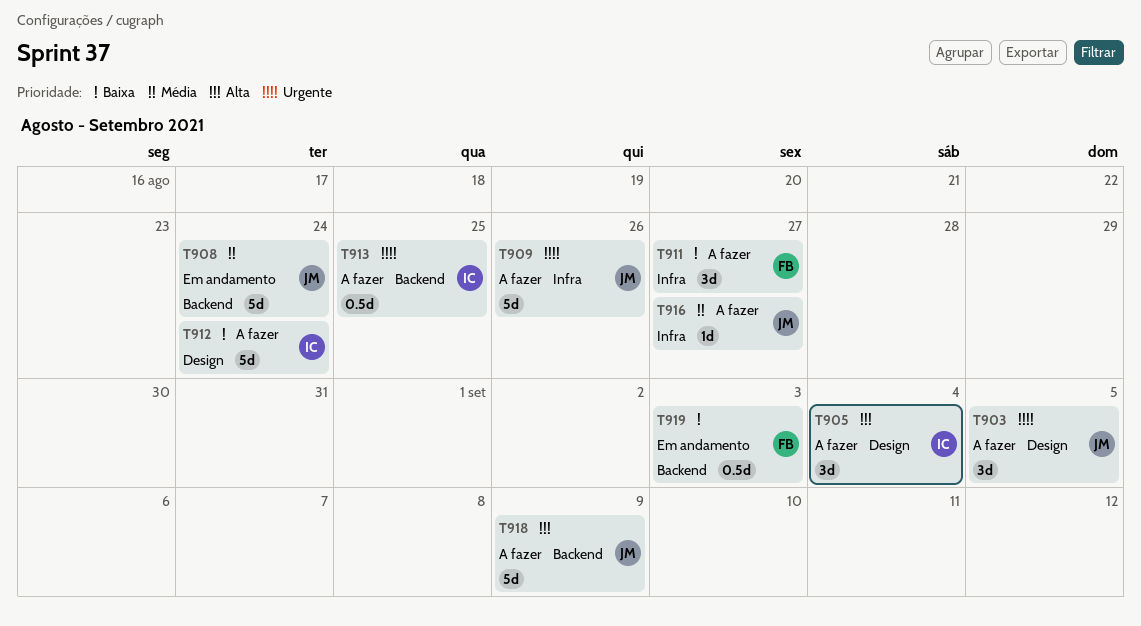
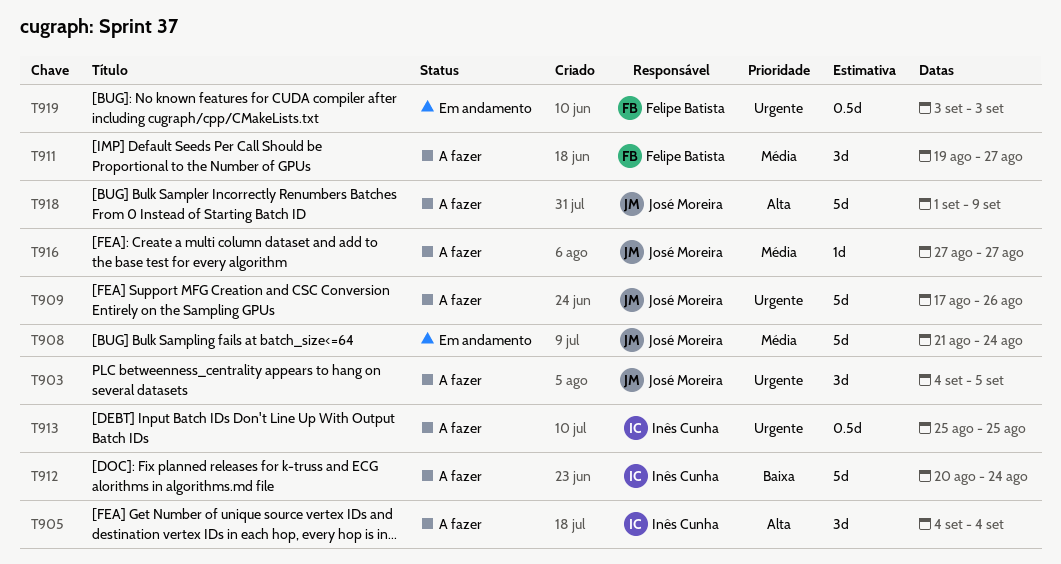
T911, priority: Baixa -> Média
T919, priority: Baixa -> Urgente

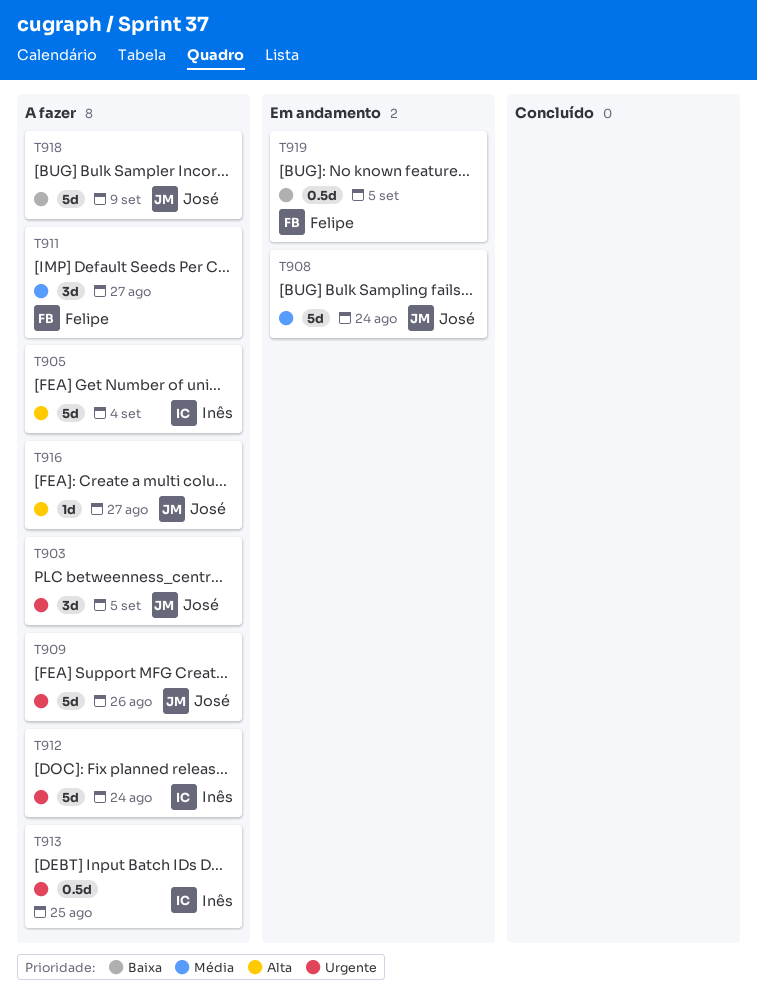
T905, estimate: 3d -> 5d
T912, priority: Baixa -> Urgente
T916, priority: Média -> Alta
T918, priority: Alta -> Baixa
T919, priority: Urgente -> Baixa
T919, due: Sep 3 -> Sep 5

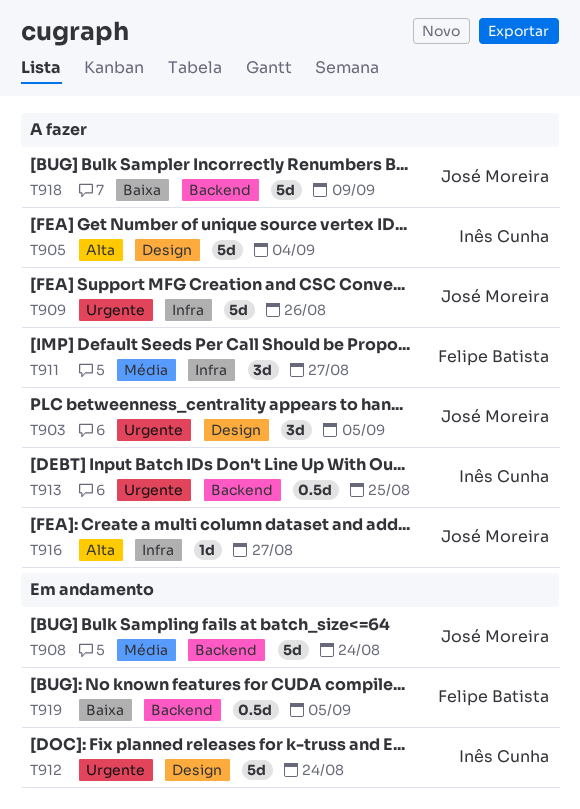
T912, status: A fazer -> Em andamento

